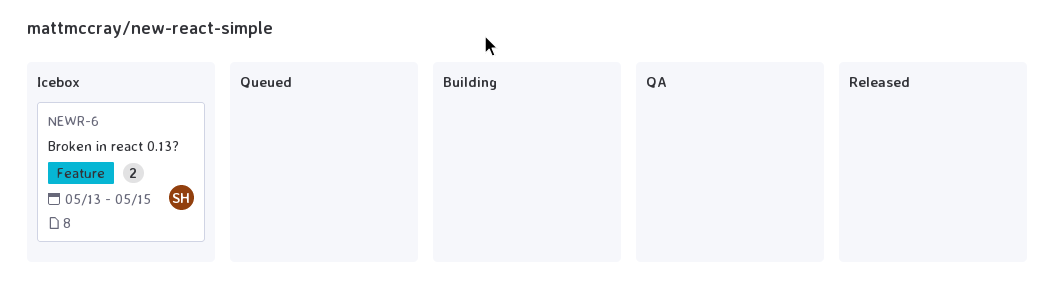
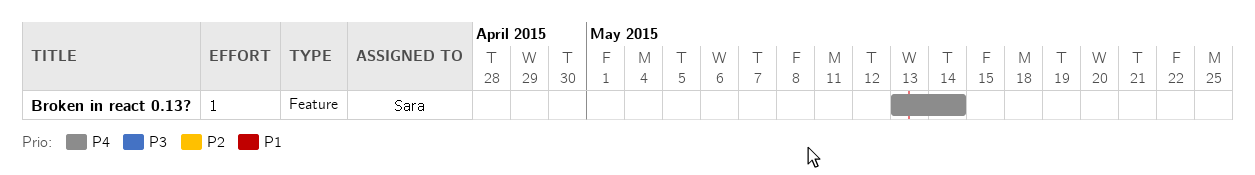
Broken in react 0.13?, estimate: 2 -> 1
Broken in react 0.13?, due: May 15 -> May 14

